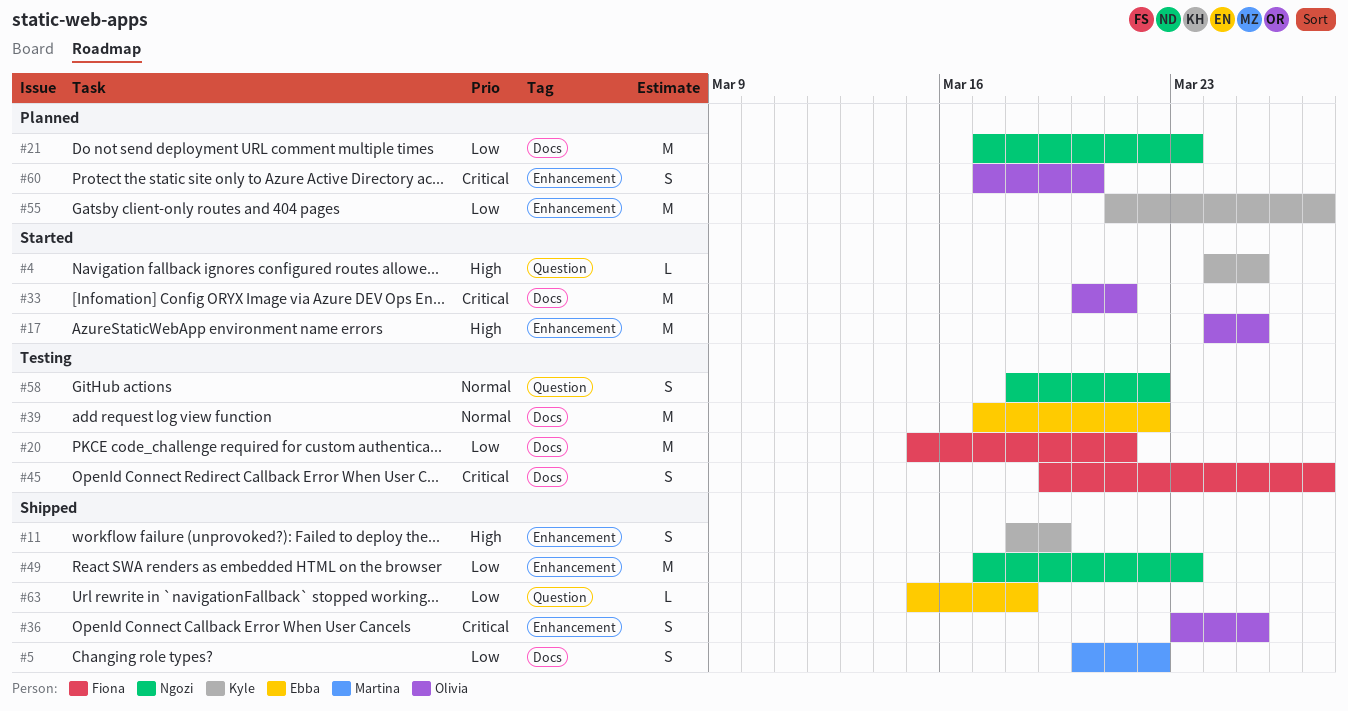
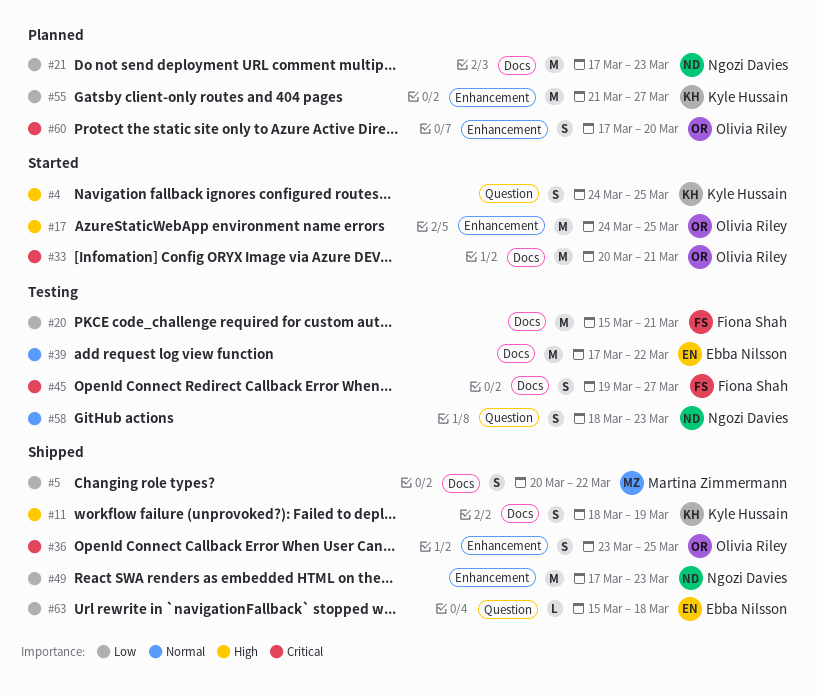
#4, estimate: L -> S
#11, label: Enhancement -> Docs
#58, due: Mar 22 -> Mar 23

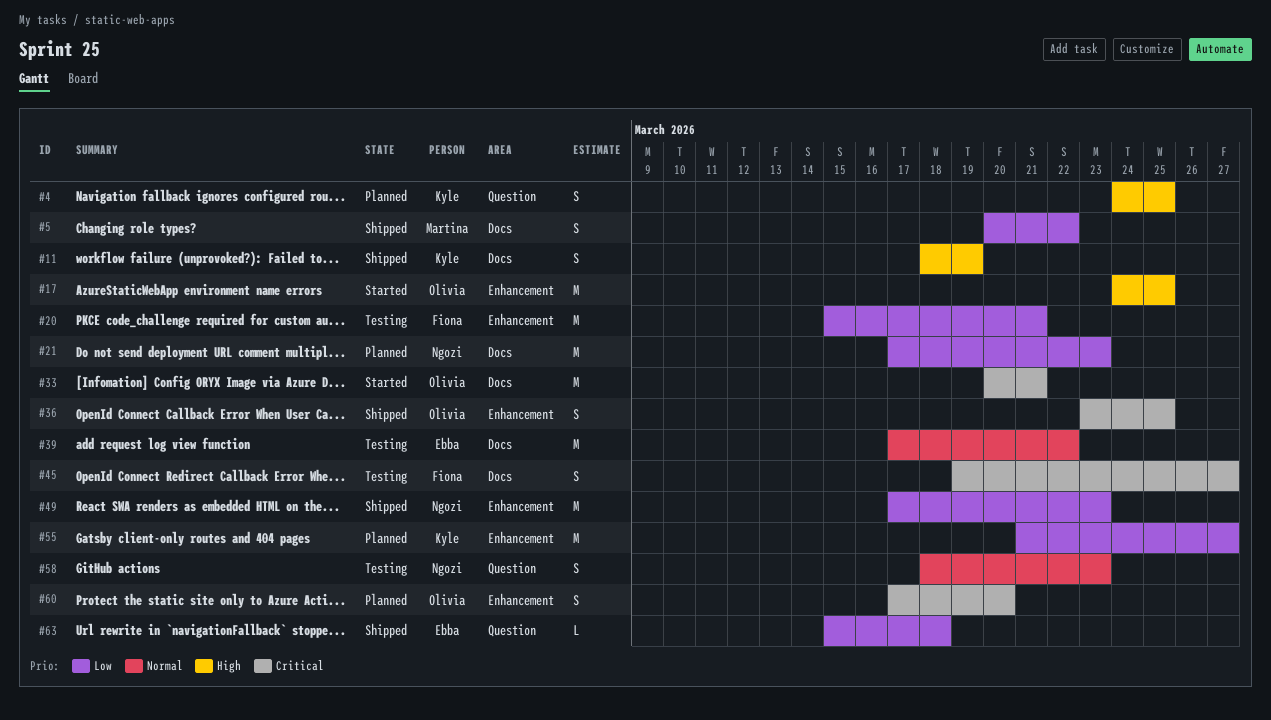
#4, status: Started -> Planned
#20, label: Docs -> Enhancement

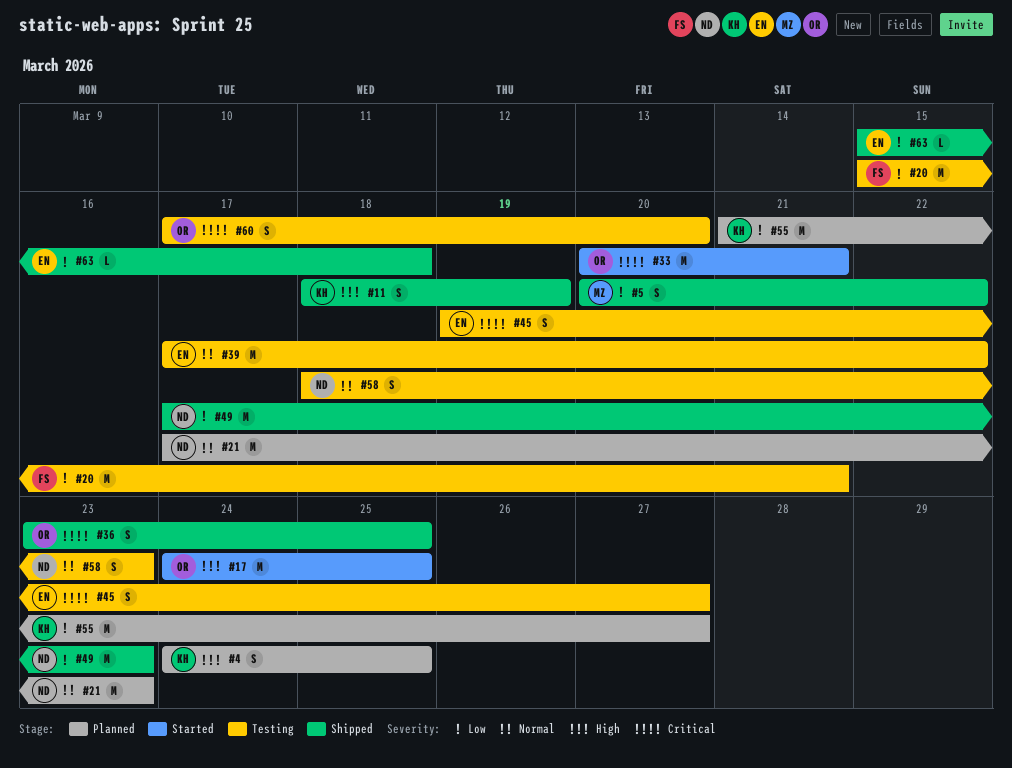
#21, priority: Low -> Normal
#45, owner: Fiona -> Ebba
#60, status: Planned -> Testing

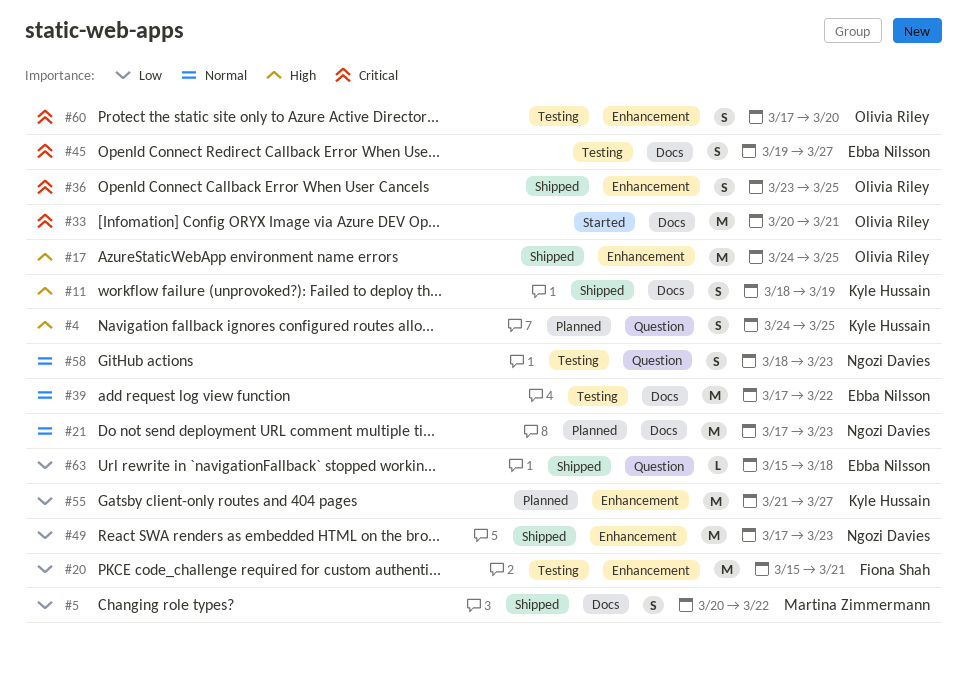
#17, status: Started -> Shipped

